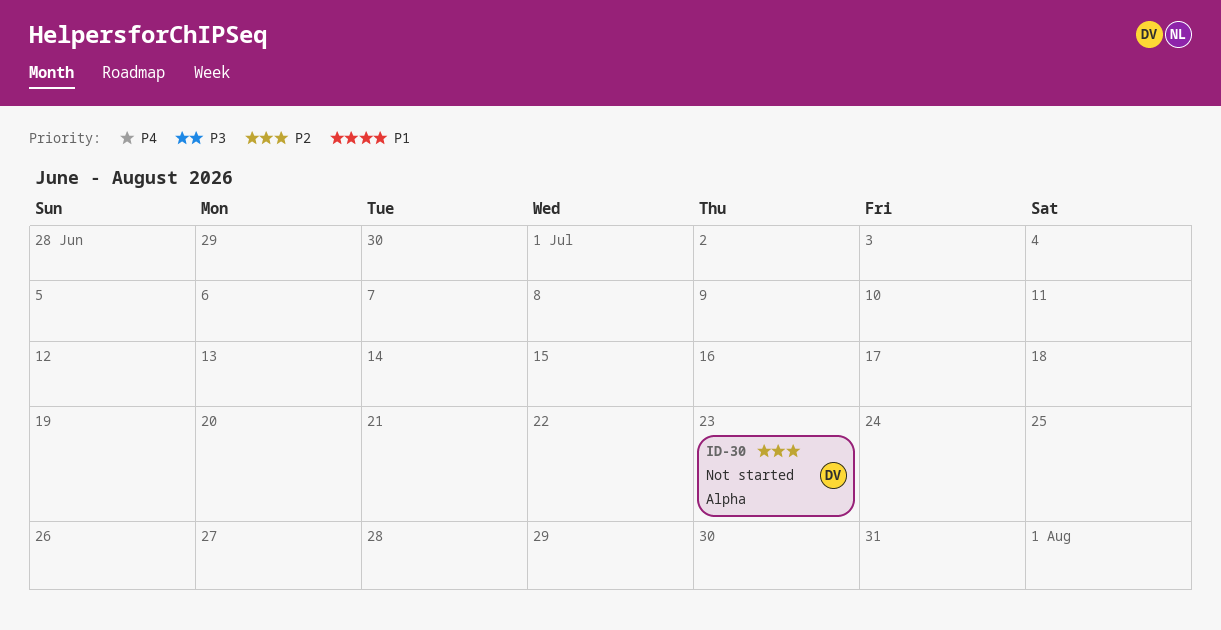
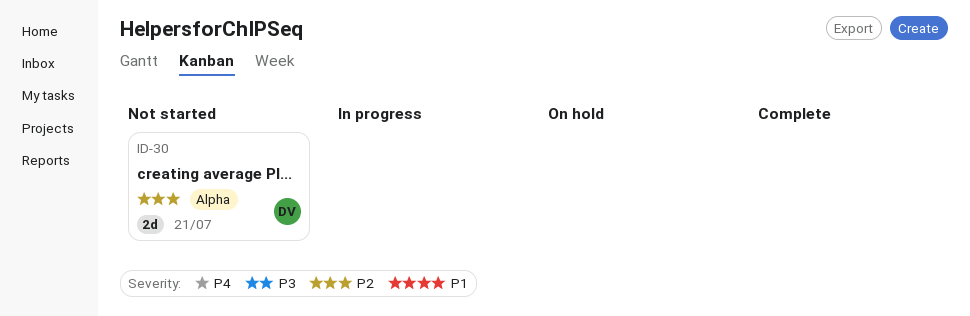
ID-30, due: Jul 23 -> Jul 21

